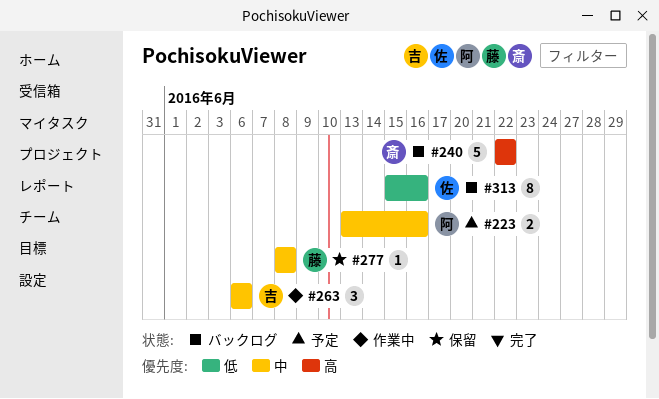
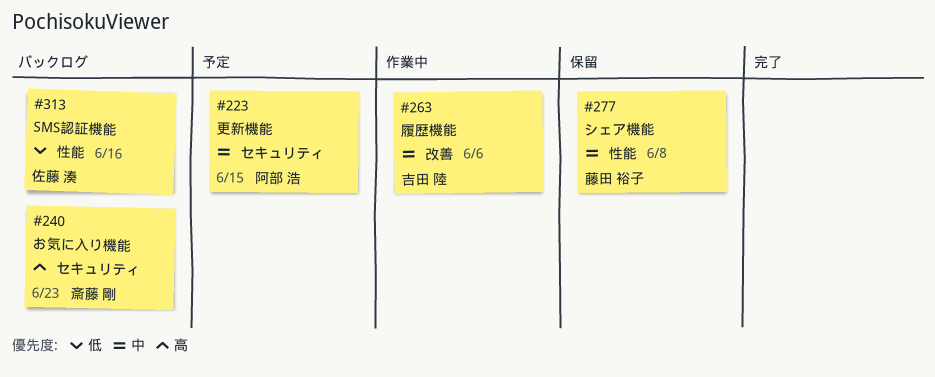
#223, due: Jun 16 -> Jun 15
#240, due: Jun 22 -> Jun 23

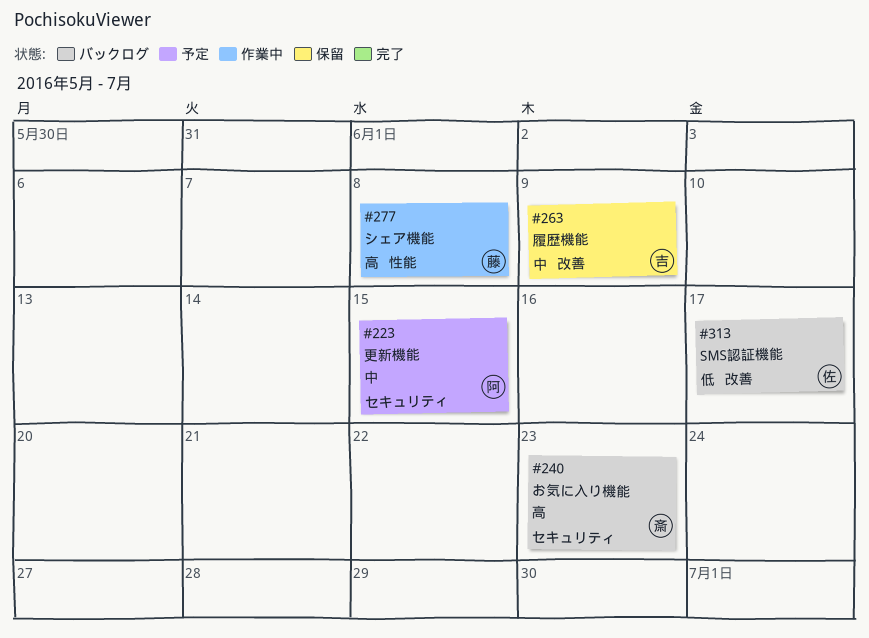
#263, status: 作業中 -> 保留
#263, due: Jun 6 -> Jun 9
#277, status: 保留 -> 作業中
#277, priority: 中 -> 高
#313, label: 性能 -> 改善
#313, due: Jun 16 -> Jun 17

